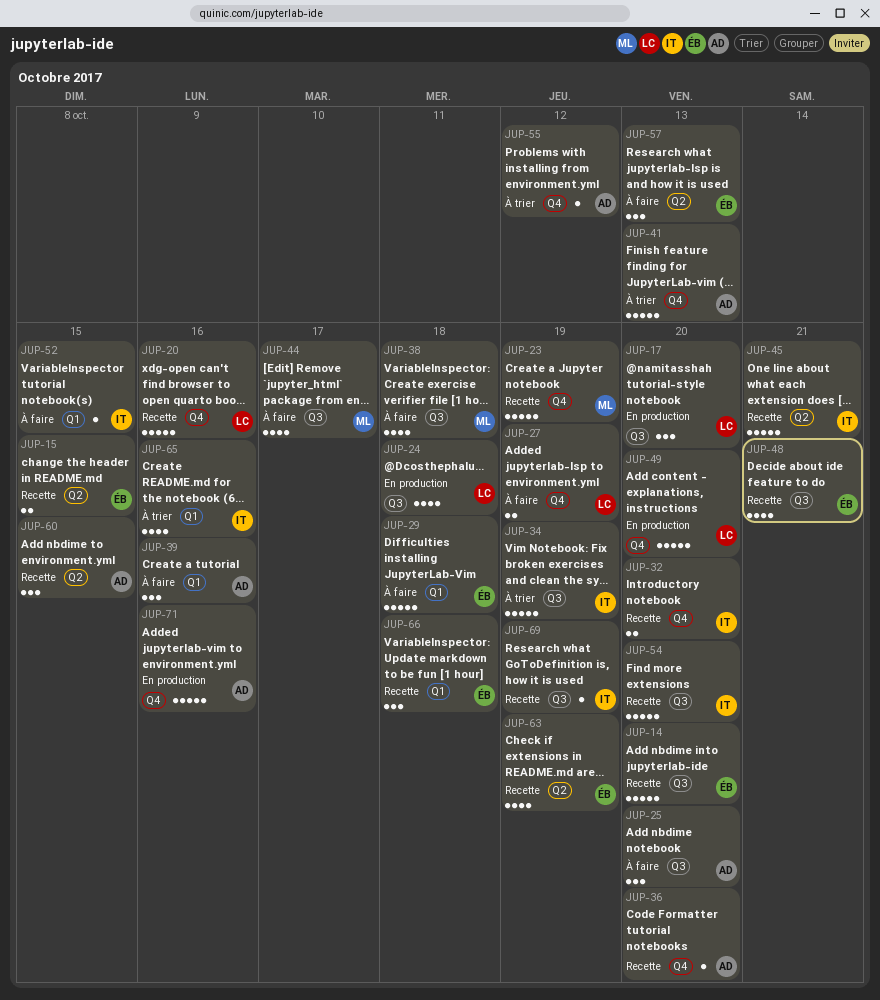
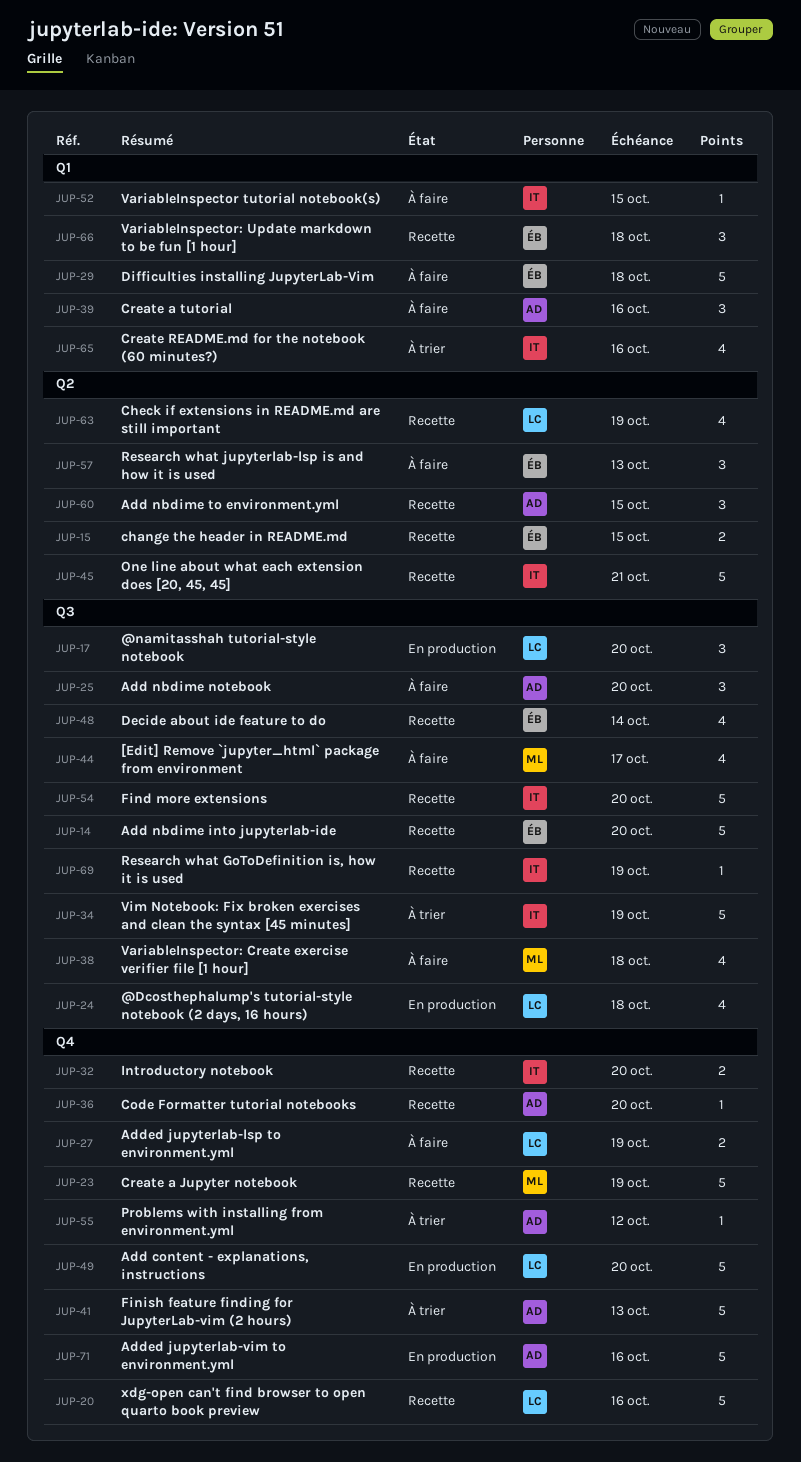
JUP-48, due: Oct 21 -> Oct 14
JUP-63, owner: ÉB -> LC

